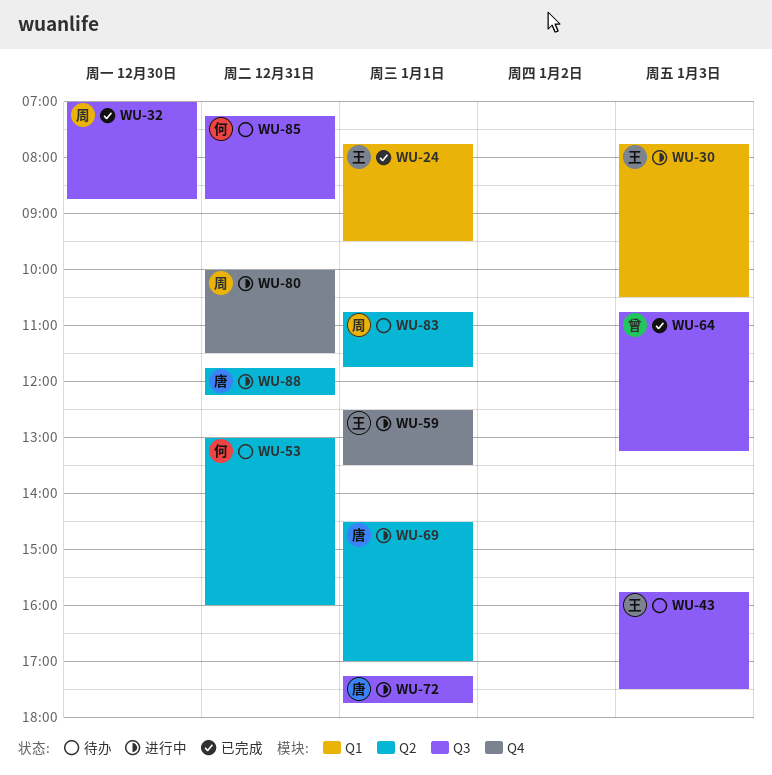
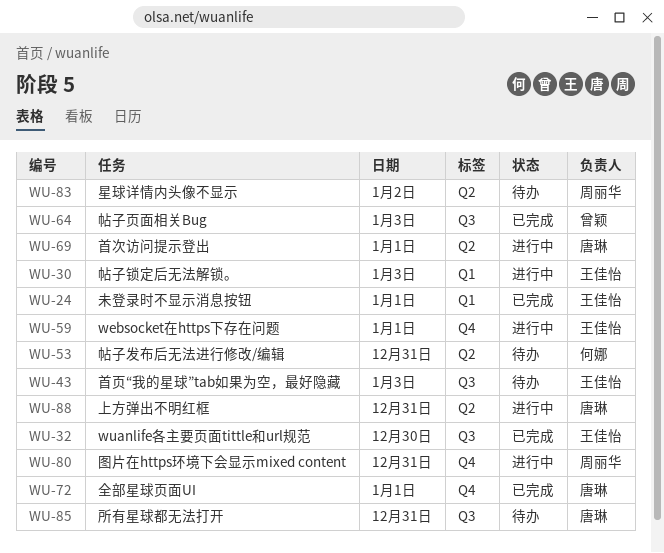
WU-32, owner: 周丽华 -> 王佳怡
WU-72, status: 进行中 -> 已完成
WU-72, label: Q3 -> Q4
WU-83, day: Jan 1 -> Jan 2
WU-85, owner: 何娜 -> 唐琳

